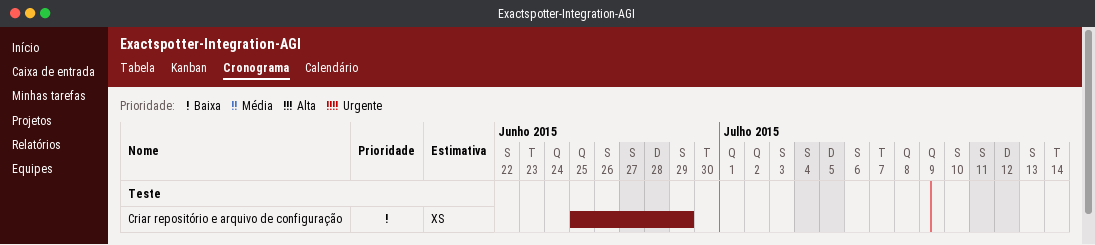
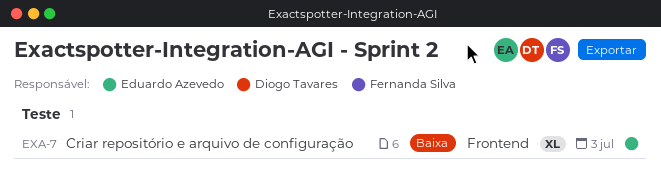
Criar repositório e arquivo de configuração, estimate: XS -> XL
Criar repositório e arquivo de configuração, due: Jun 29 -> Jul 3

